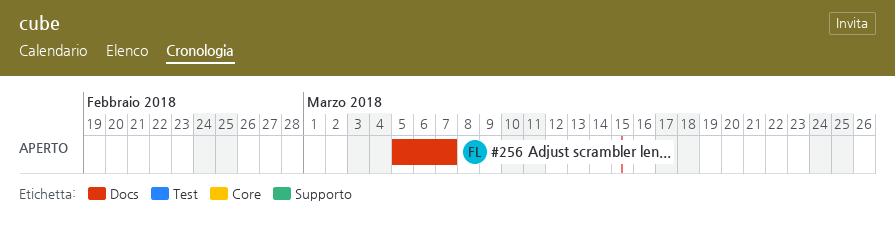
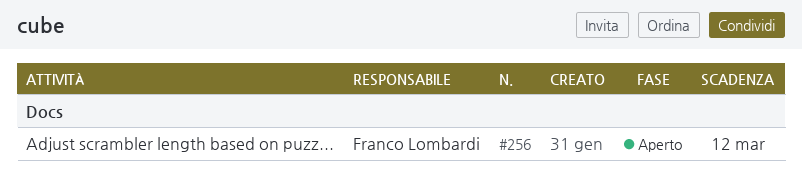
#256, due: Mar 7 -> Mar 12

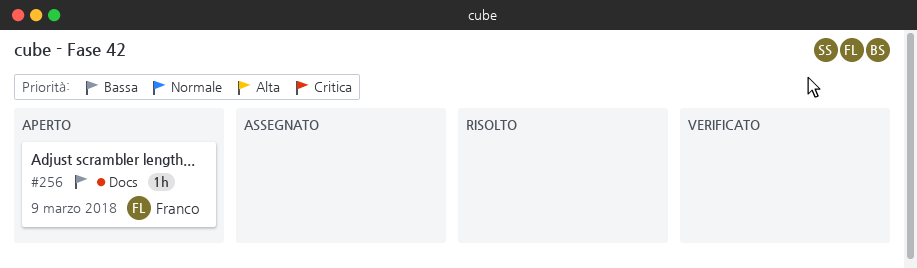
#256, due: Mar 12 -> Mar 9

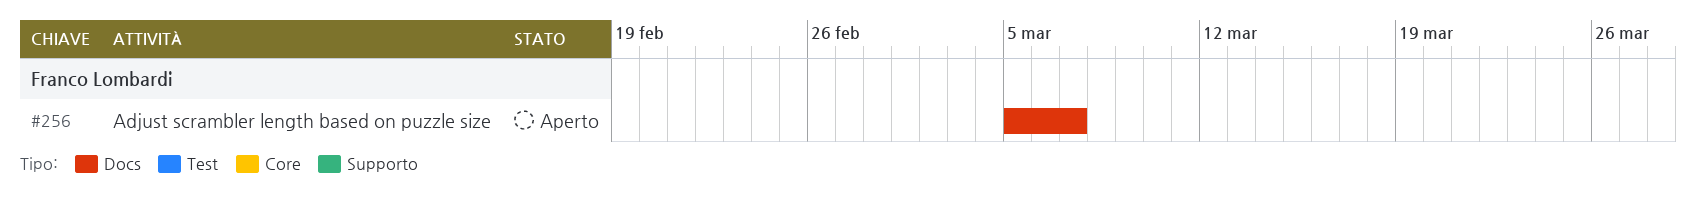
#256, due: Mar 9 -> Mar 7

